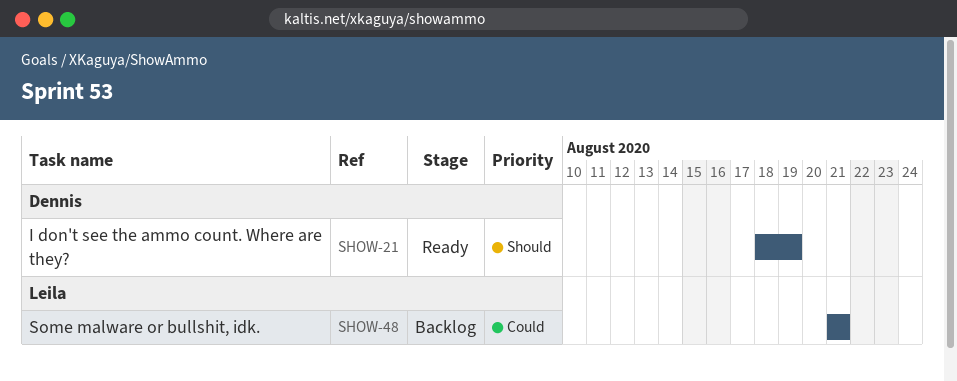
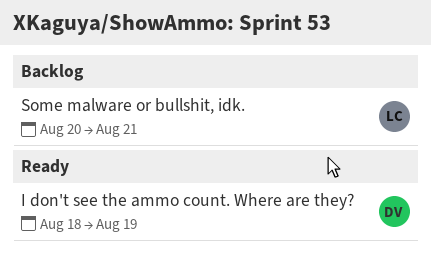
Some malware or bullshit, idk., start: Aug 21 -> Aug 20

